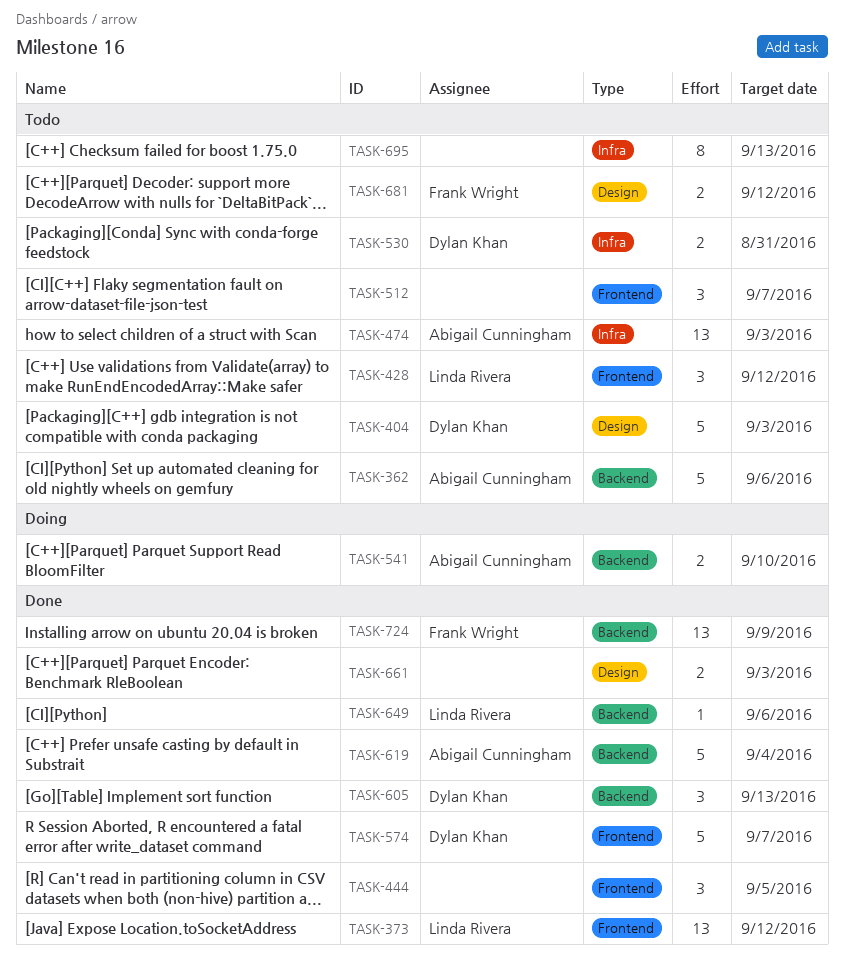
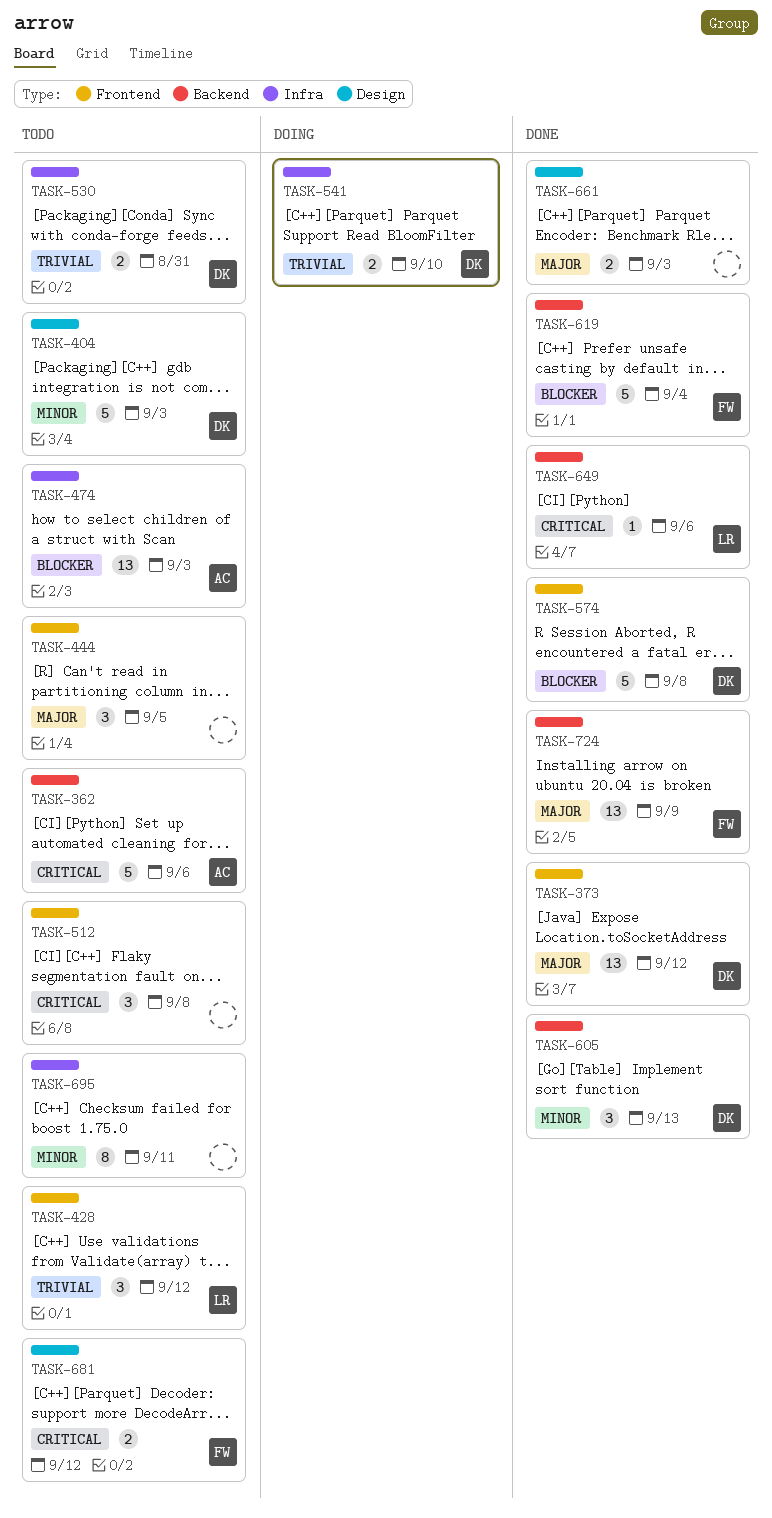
TASK-373, owner: Linda Rivera -> Dylan Khan
TASK-444, status: Done -> Todo
TASK-512, due: Sep 7 -> Sep 8
TASK-541, owner: Abigail Cunningham -> Dylan Khan
TASK-541, label: Backend -> Infra
TASK-574, due: Sep 7 -> Sep 8
TASK-619, owner: Abigail Cunningham -> Frank Wright
TASK-695, due: Sep 13 -> Sep 11

